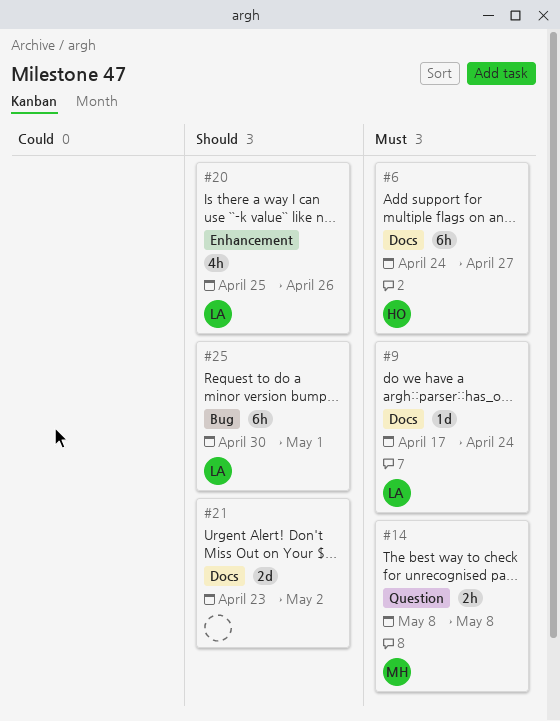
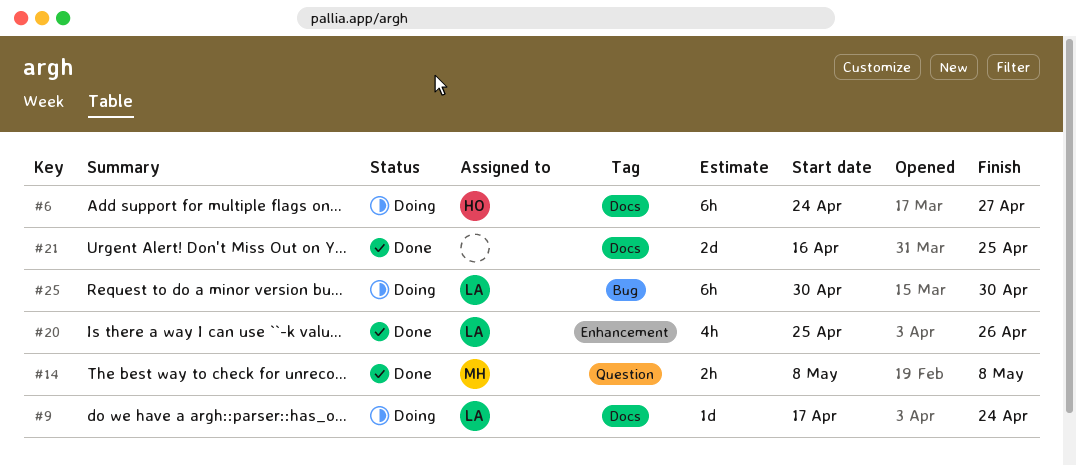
#21, start: Apr 23 -> Apr 16
#21, due: May 2 -> Apr 25
#25, due: May 1 -> Apr 30

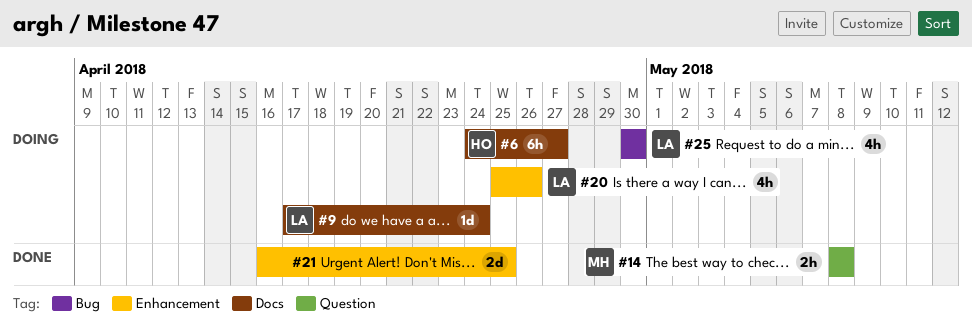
#20, status: Done -> Doing
#21, label: Docs -> Enhancement
#25, estimate: 6h -> 4h

